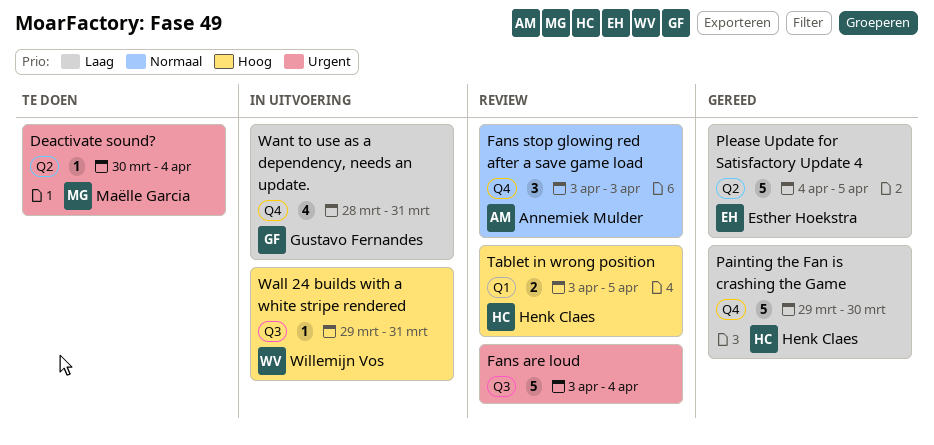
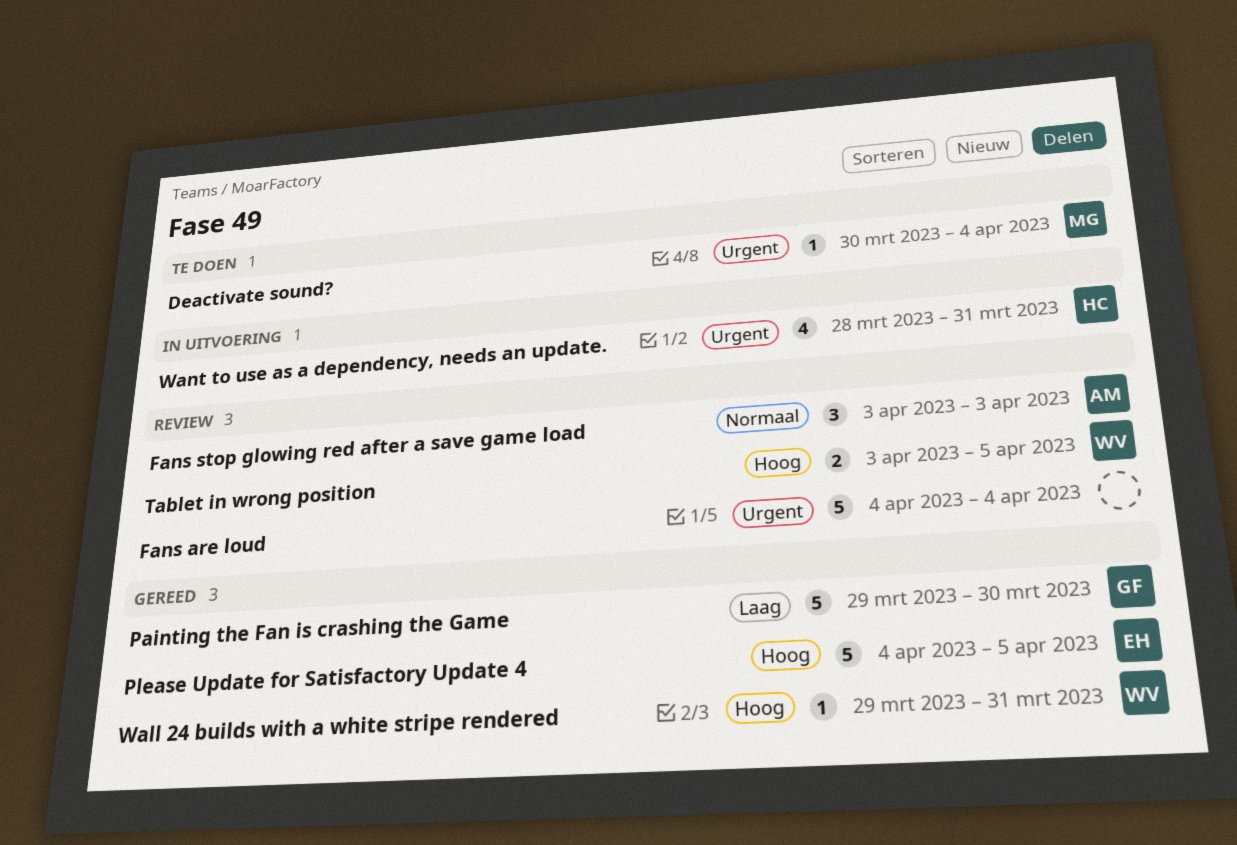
Fans are loud, start: Apr 3 -> Apr 4
Painting the Fan is crashing the Game, owner: Henk Claes -> Gustavo Fernandes
Please Update for Satisfactory Update 4, priority: Laag -> Hoog
Tablet in wrong position, owner: Henk Claes -> Willemijn Vos
Wall 24 builds with a white stripe rendered, status: In uitvoering -> Gereed
Want to use as a dependency, needs an update., owner: Gustavo Fernandes -> Henk Claes
Want to use as a dependency, needs an update., priority: Laag -> Urgent

